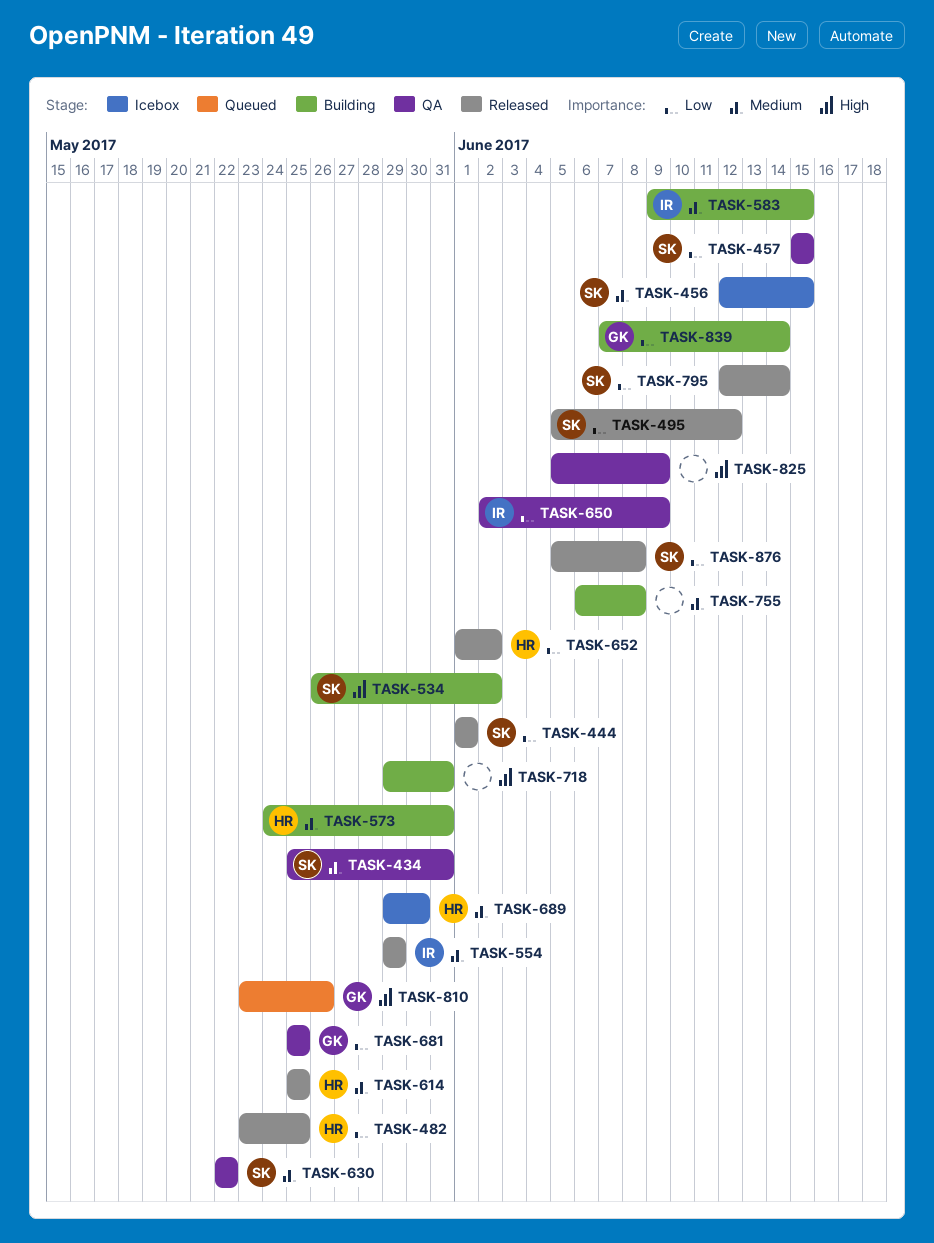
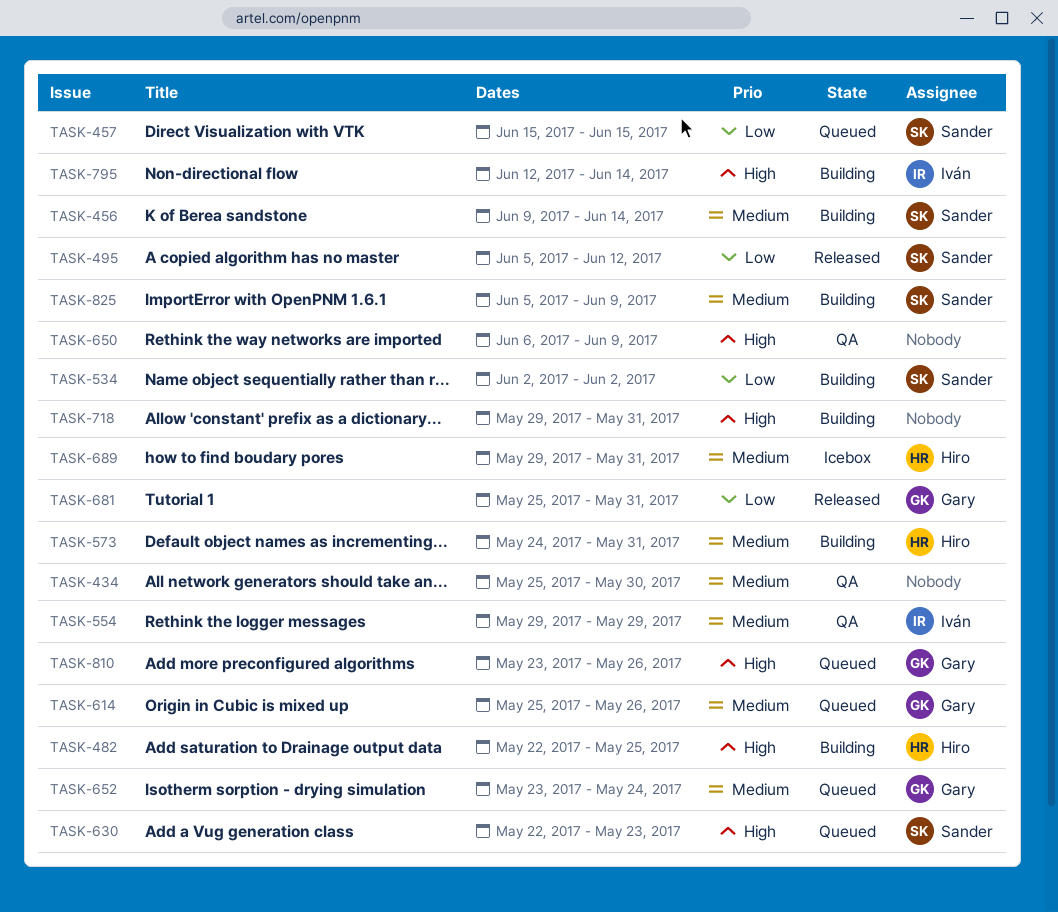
TASK-434, owner: Sander -> none
TASK-434, due: May 31 -> May 30
TASK-444: present -> none
TASK-456, status: Icebox -> Building
TASK-456, start: Jun 12 -> Jun 9
TASK-456, due: Jun 15 -> Jun 14
TASK-457, status: QA -> Queued
TASK-482, status: Released -> Building
TASK-482, priority: Low -> High
TASK-482, start: May 23 -> May 22
TASK-534, priority: High -> Low
TASK-534, start: May 26 -> Jun 2
TASK-554, status: Released -> QA
TASK-583: present -> none
TASK-614, status: Released -> Queued
TASK-614, owner: Hiro -> Gary
TASK-614, due: May 25 -> May 26
TASK-630, status: QA -> Queued
TASK-630, priority: Medium -> High
TASK-630, due: May 22 -> May 23
TASK-650, owner: Iván -> none
TASK-650, priority: Low -> High
TASK-650, start: Jun 2 -> Jun 6
TASK-652, status: Released -> Queued
TASK-652, owner: Hiro -> Gary
TASK-652, priority: Low -> Medium
TASK-652, start: Jun 1 -> May 23
TASK-652, due: Jun 2 -> May 24
TASK-681, status: QA -> Released
TASK-681, due: May 25 -> May 31
TASK-689, due: May 30 -> May 31
TASK-755: present -> none
TASK-795, status: Released -> Building
TASK-795, owner: Sander -> Iván
TASK-795, priority: Low -> High
TASK-825, status: QA -> Building
TASK-825, owner: none -> Sander
TASK-825, priority: High -> Medium
TASK-839: present -> none
TASK-876: present -> none

